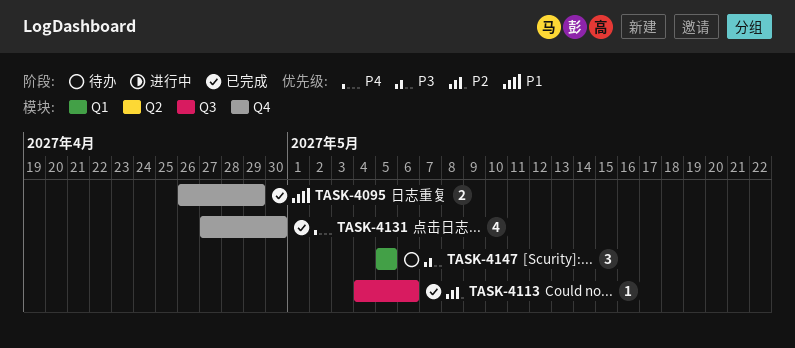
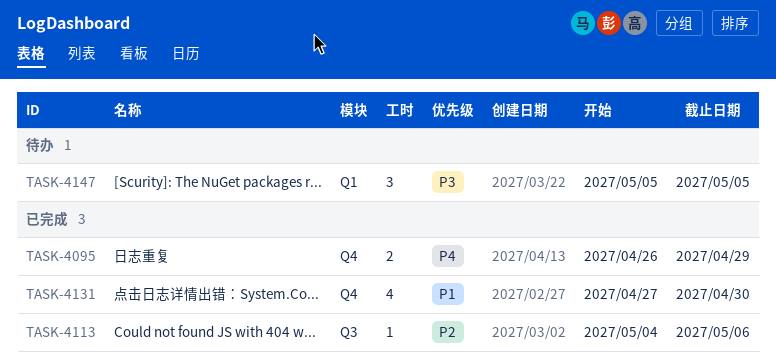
TASK-4095, priority: P1 -> P4
TASK-4131, priority: P4 -> P1

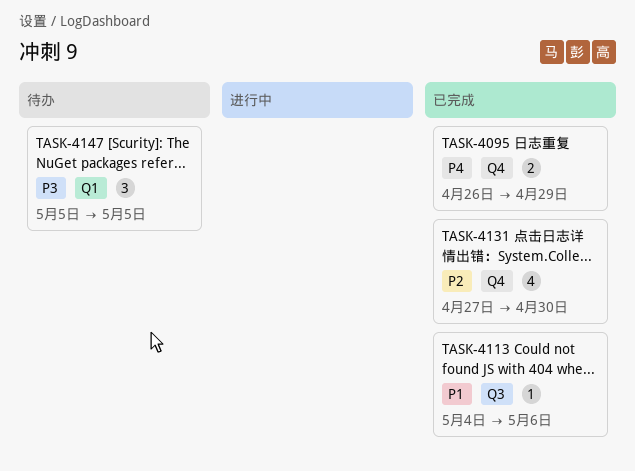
TASK-4113, priority: P2 -> P1
TASK-4131, priority: P1 -> P2

